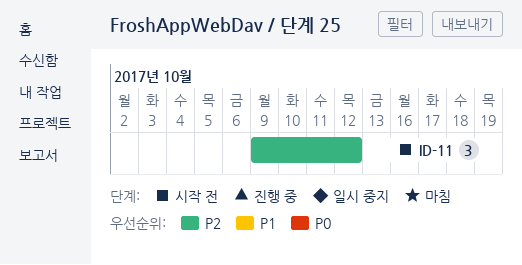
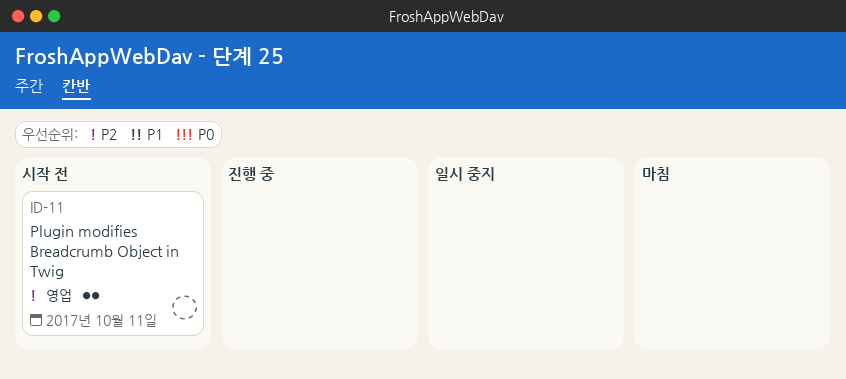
ID-11, estimate: 3 -> 2
ID-11, due: Oct 12 -> Oct 11

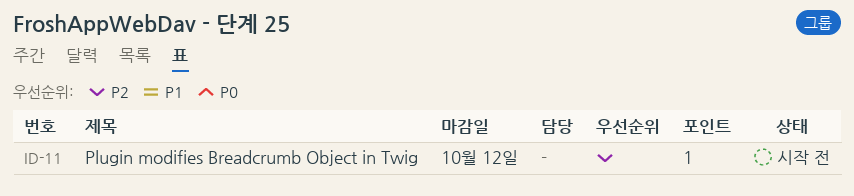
ID-11, estimate: 2 -> 1
ID-11, due: Oct 11 -> Oct 12

